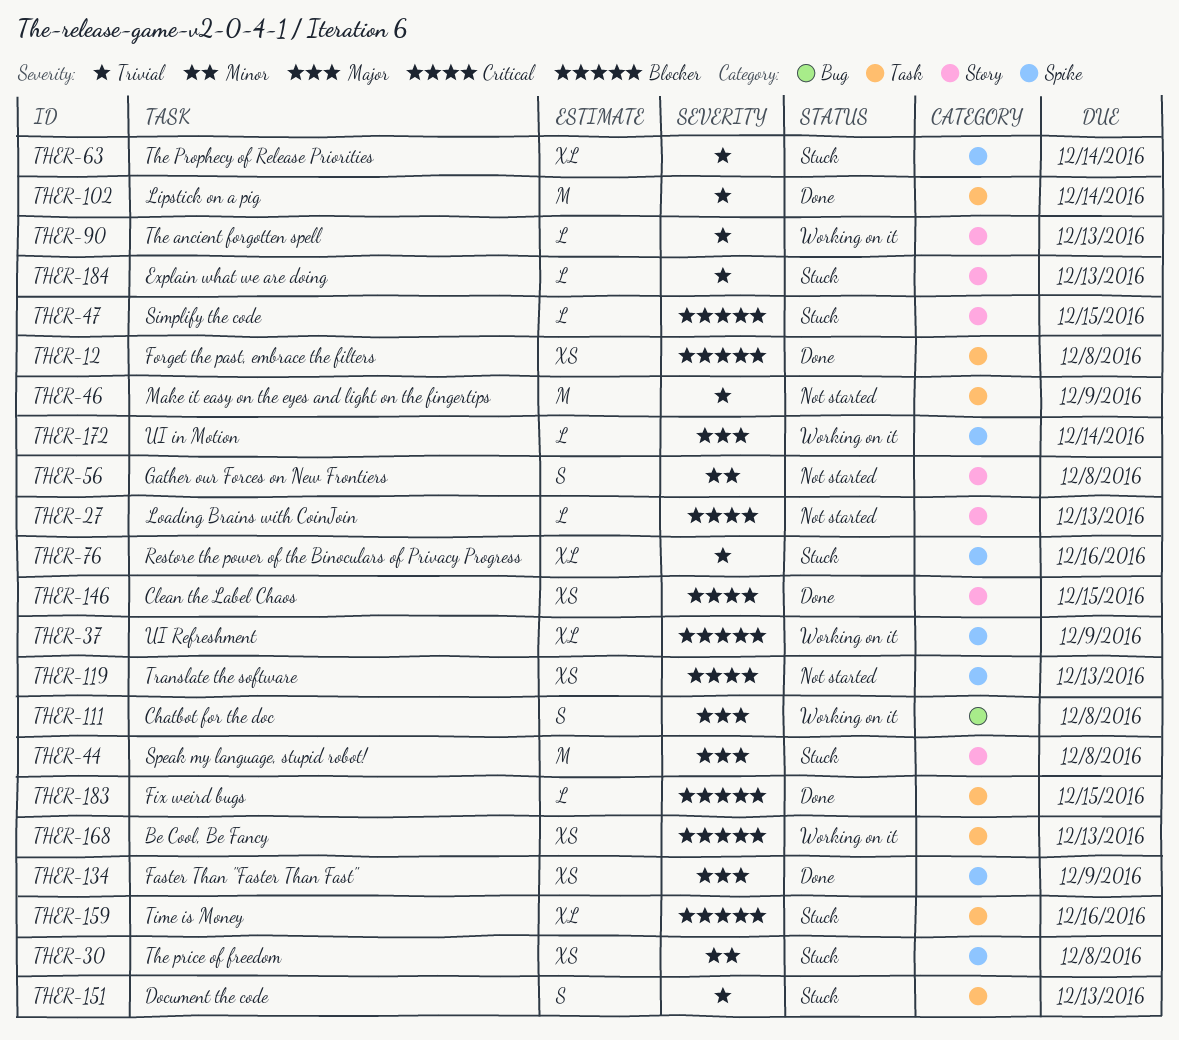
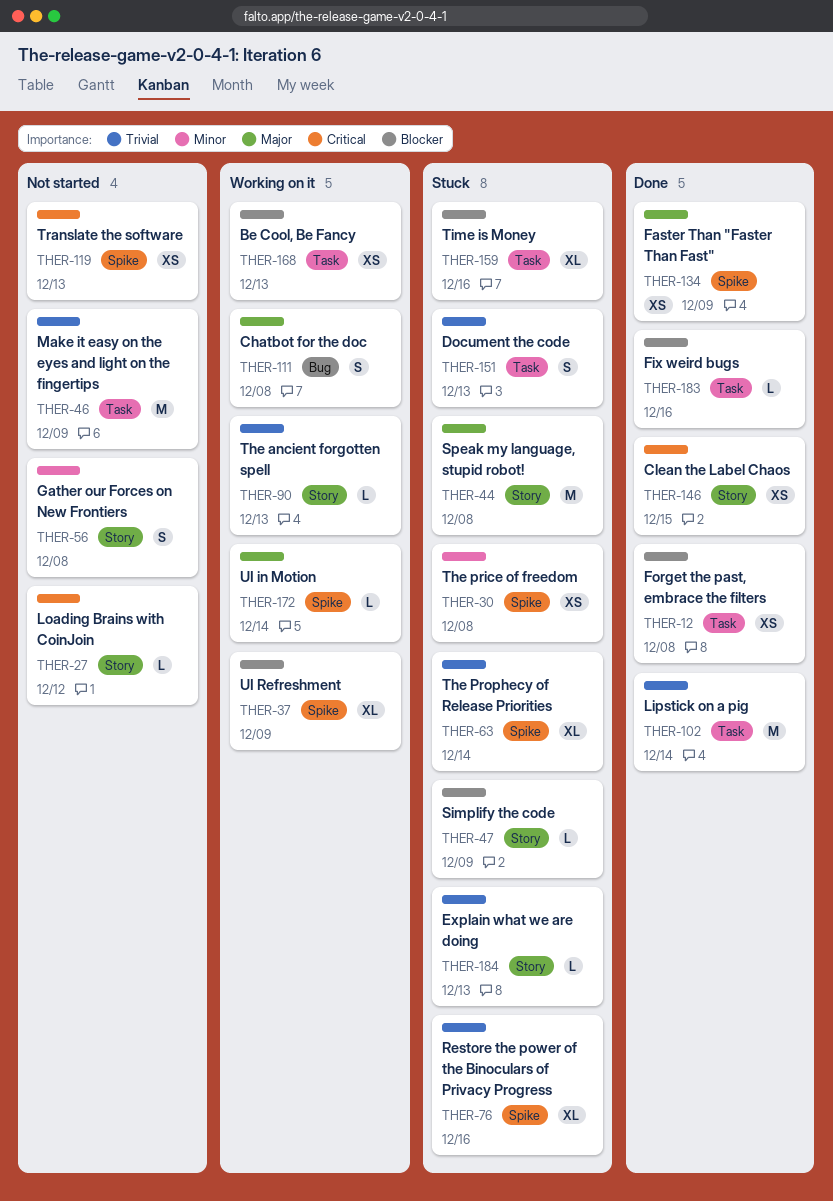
THER-27, due: Dec 13 -> Dec 12
THER-47, due: Dec 15 -> Dec 9
THER-183, due: Dec 15 -> Dec 16

